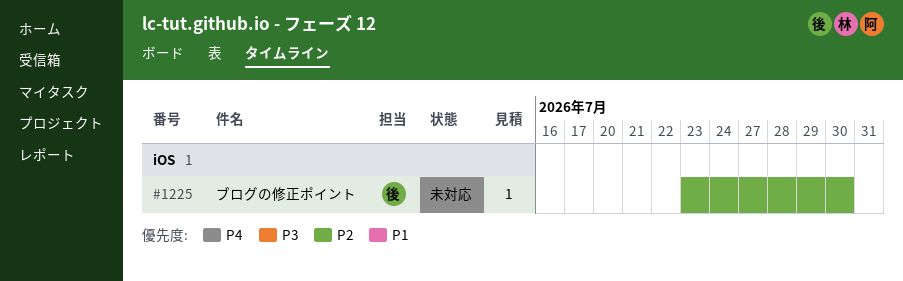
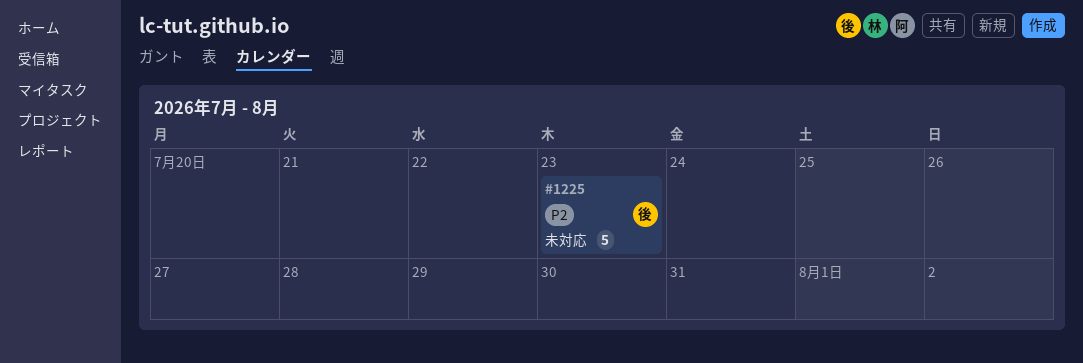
#1225, estimate: 1 -> 5
#1225, due: Jul 30 -> Jul 23

